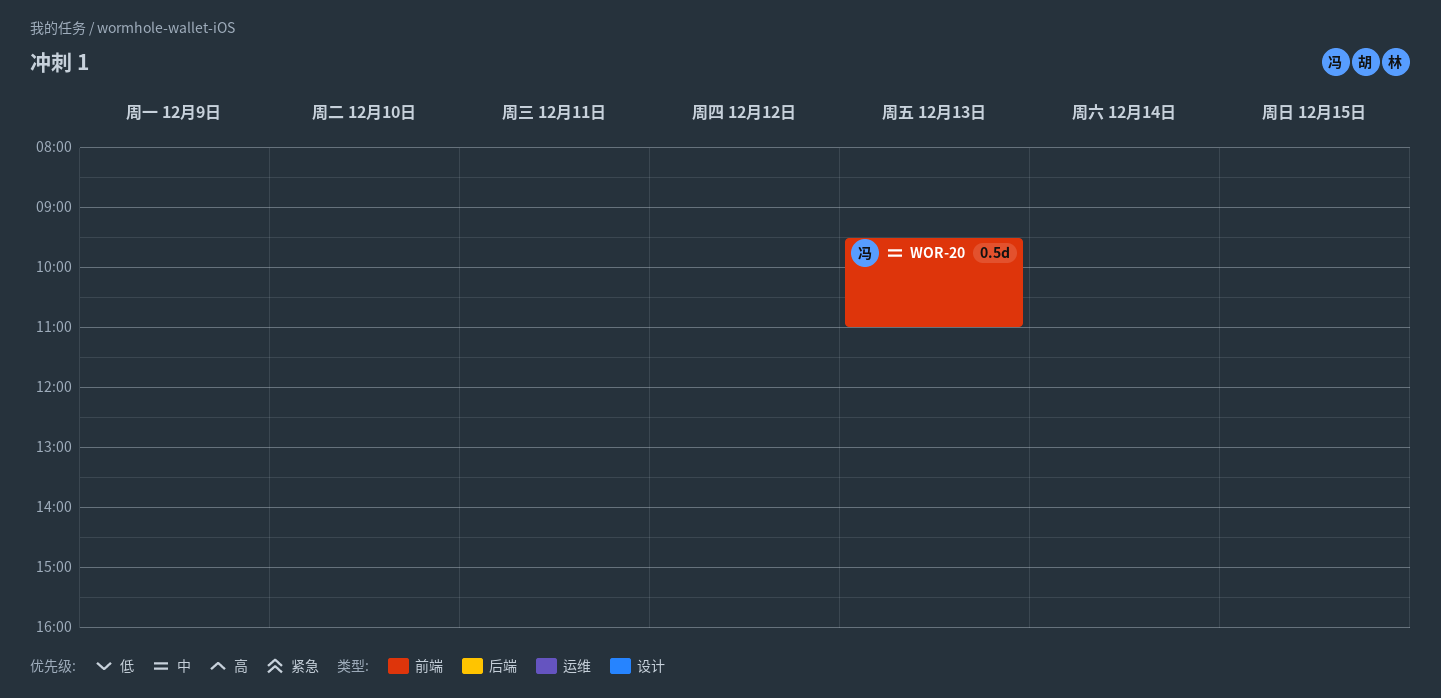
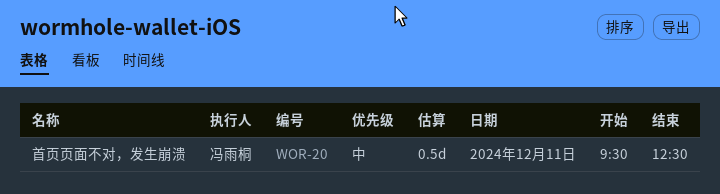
WOR-20, day: Dec 13 -> Dec 11
WOR-20, ends: 11:00 -> 12:30

